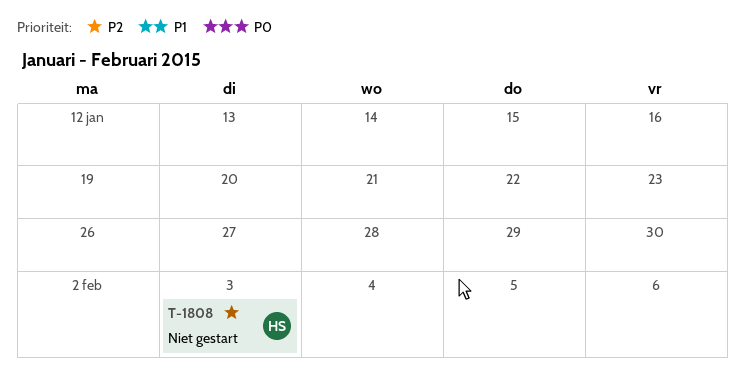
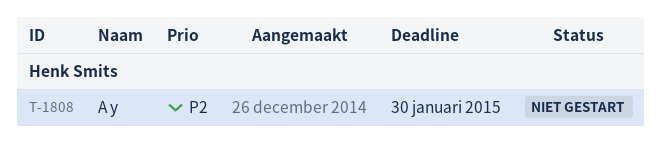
T-1808, due: Feb 3 -> Jan 30

